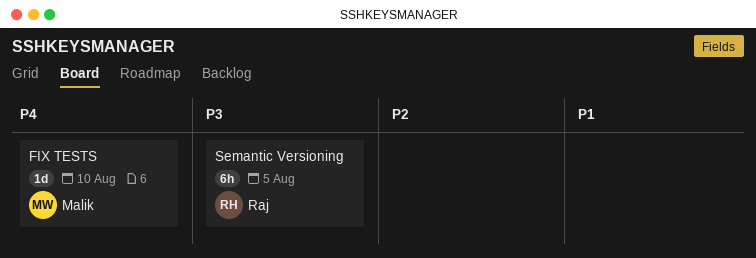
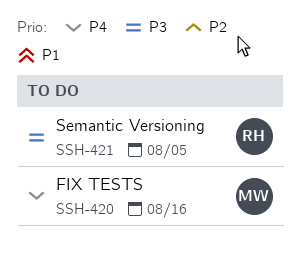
FIX TESTS, due: Aug 10 -> Aug 16

